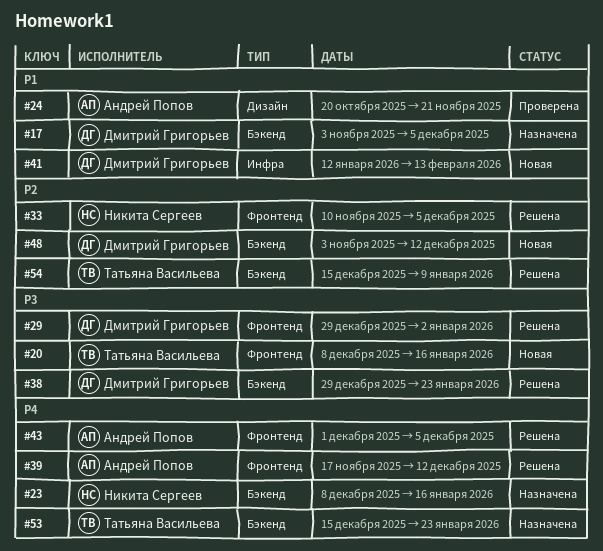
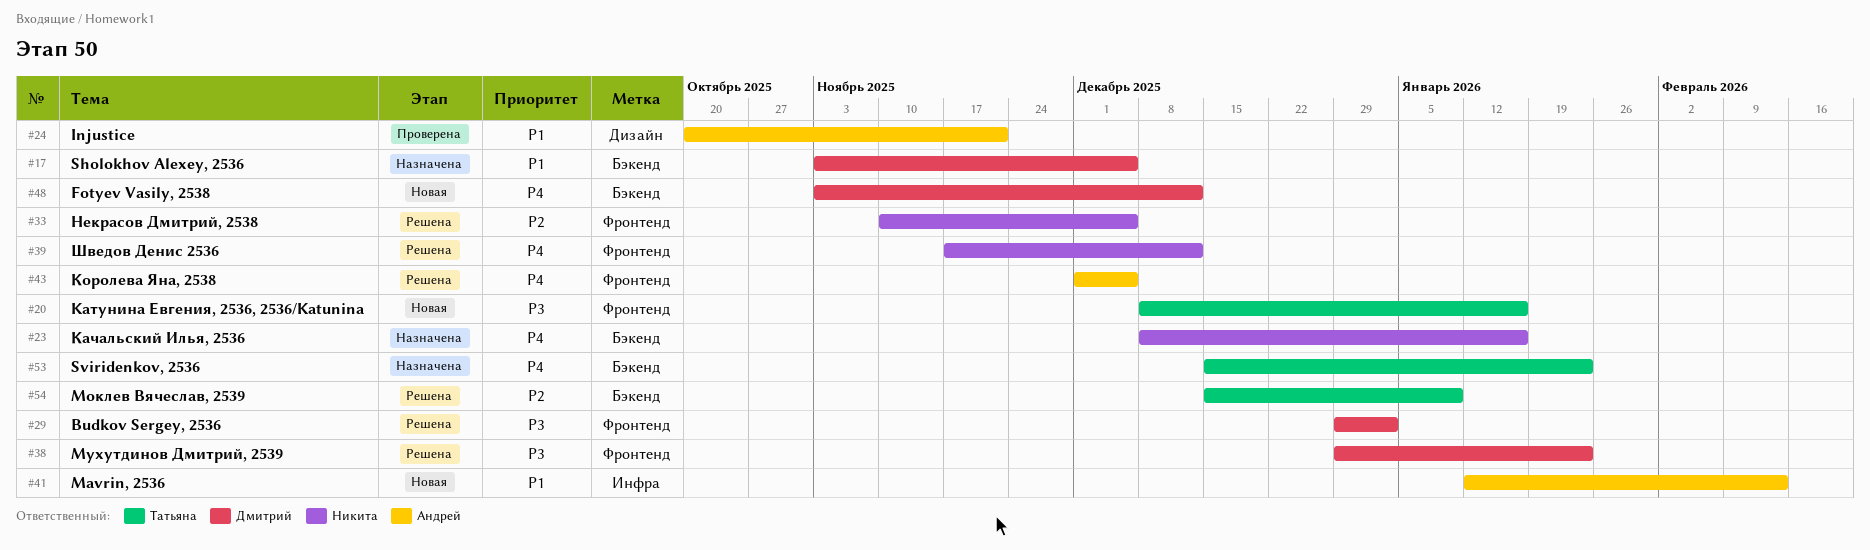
#38, label: Бэкенд -> Фронтенд
#39, owner: Андрей Попов -> Никита Сергеев
#41, owner: Дмитрий Григорьев -> Андрей Попов
#48, priority: P2 -> P4

